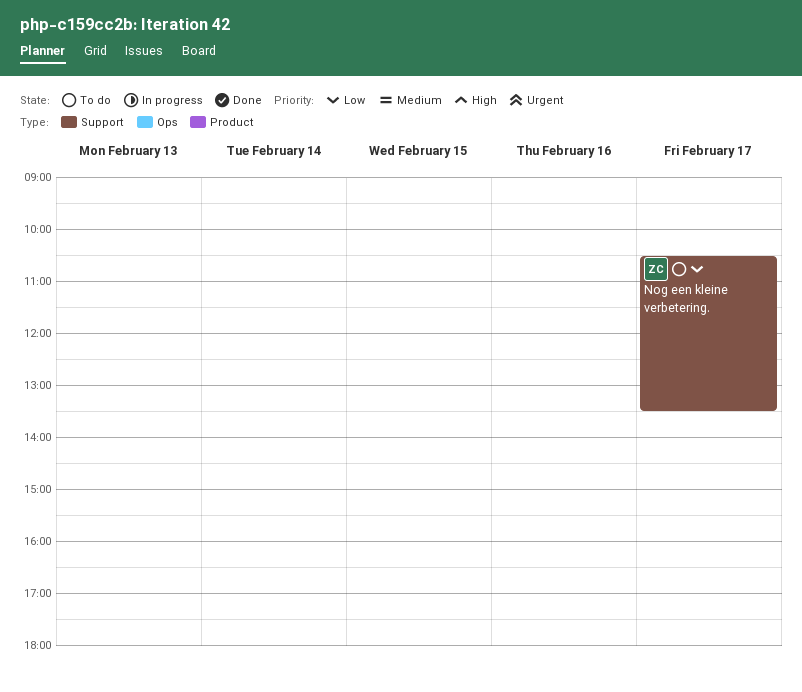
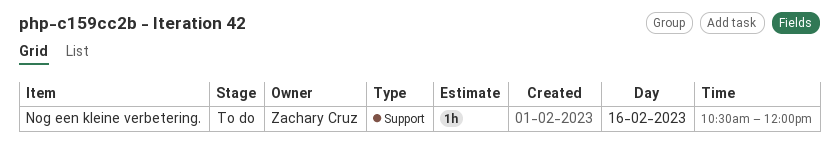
Nog een kleine verbetering., day: Feb 17 -> Feb 16
Nog een kleine verbetering., ends: 13:30 -> 12:00

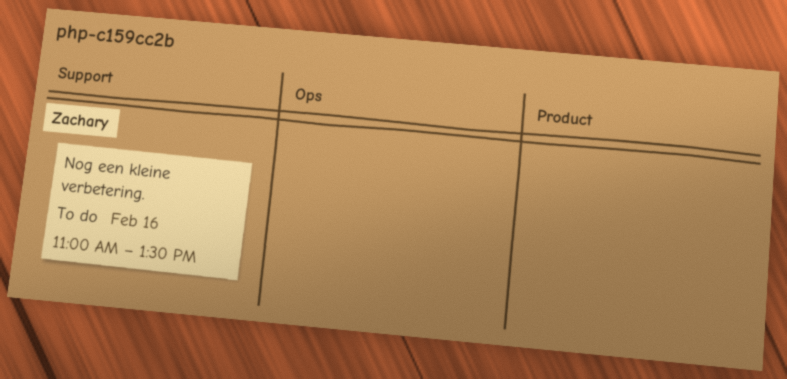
Nog een kleine verbetering., begins: 10:30 -> 11:00
Nog een kleine verbetering., ends: 12:00 -> 13:30

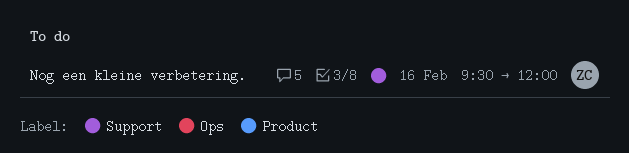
Nog een kleine verbetering., begins: 11:00 -> 09:30
Nog een kleine verbetering., ends: 13:30 -> 12:00

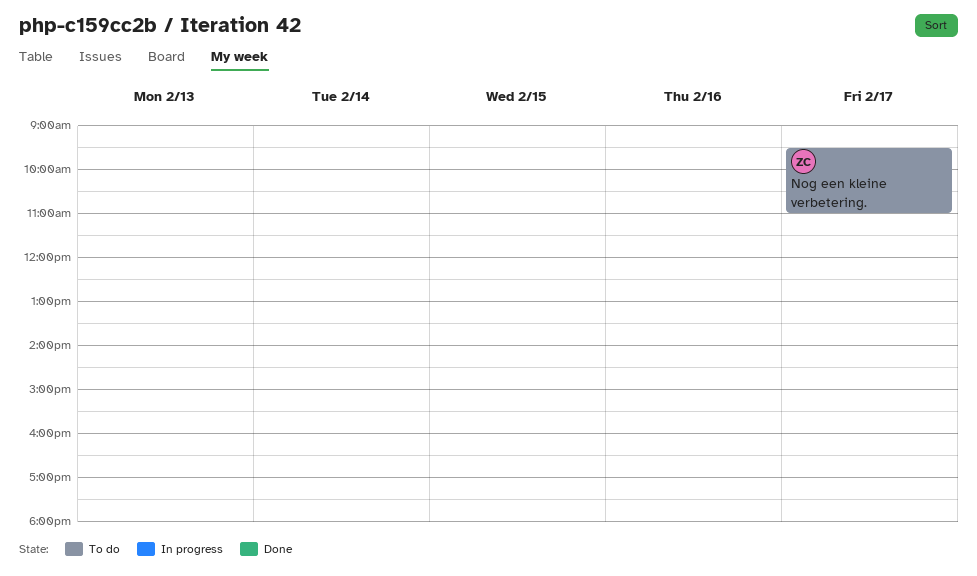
Nog een kleine verbetering., day: Feb 16 -> Feb 17
Nog een kleine verbetering., ends: 12:00 -> 11:00

